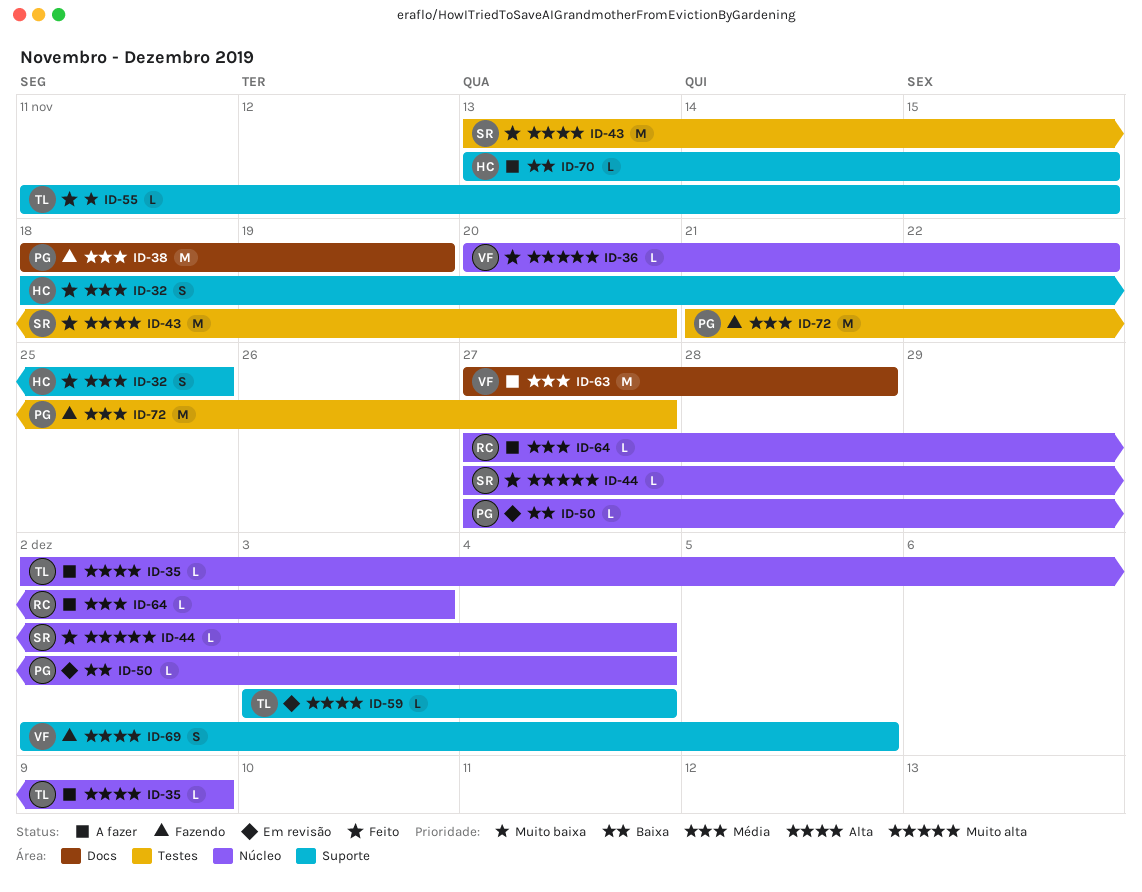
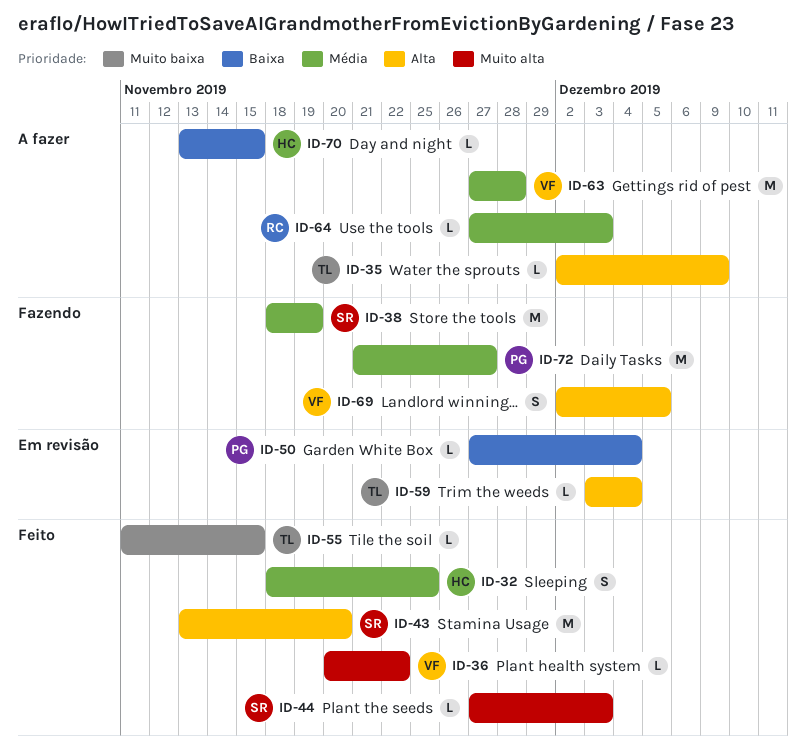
ID-38, owner: PG -> SR
ID-44, due: Dec 4 -> Dec 3

